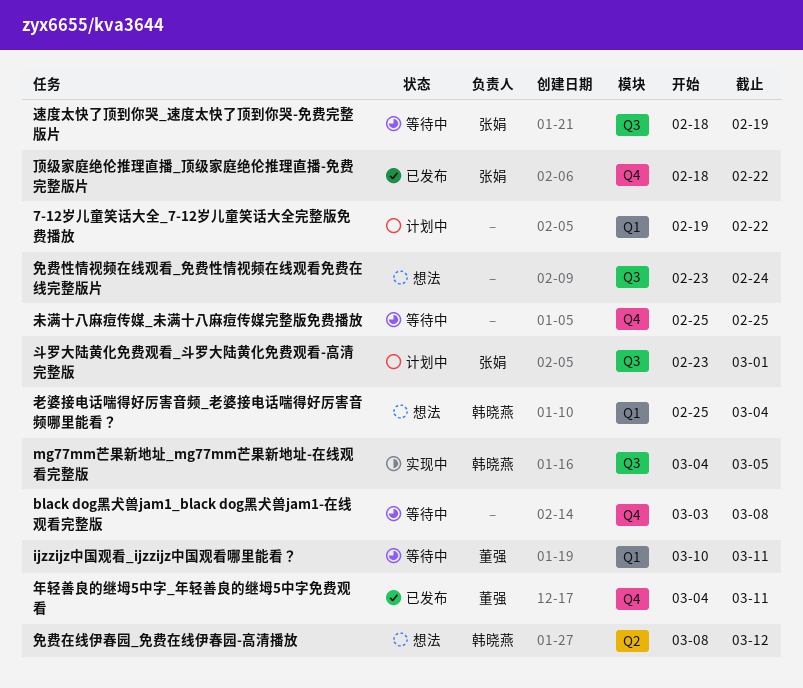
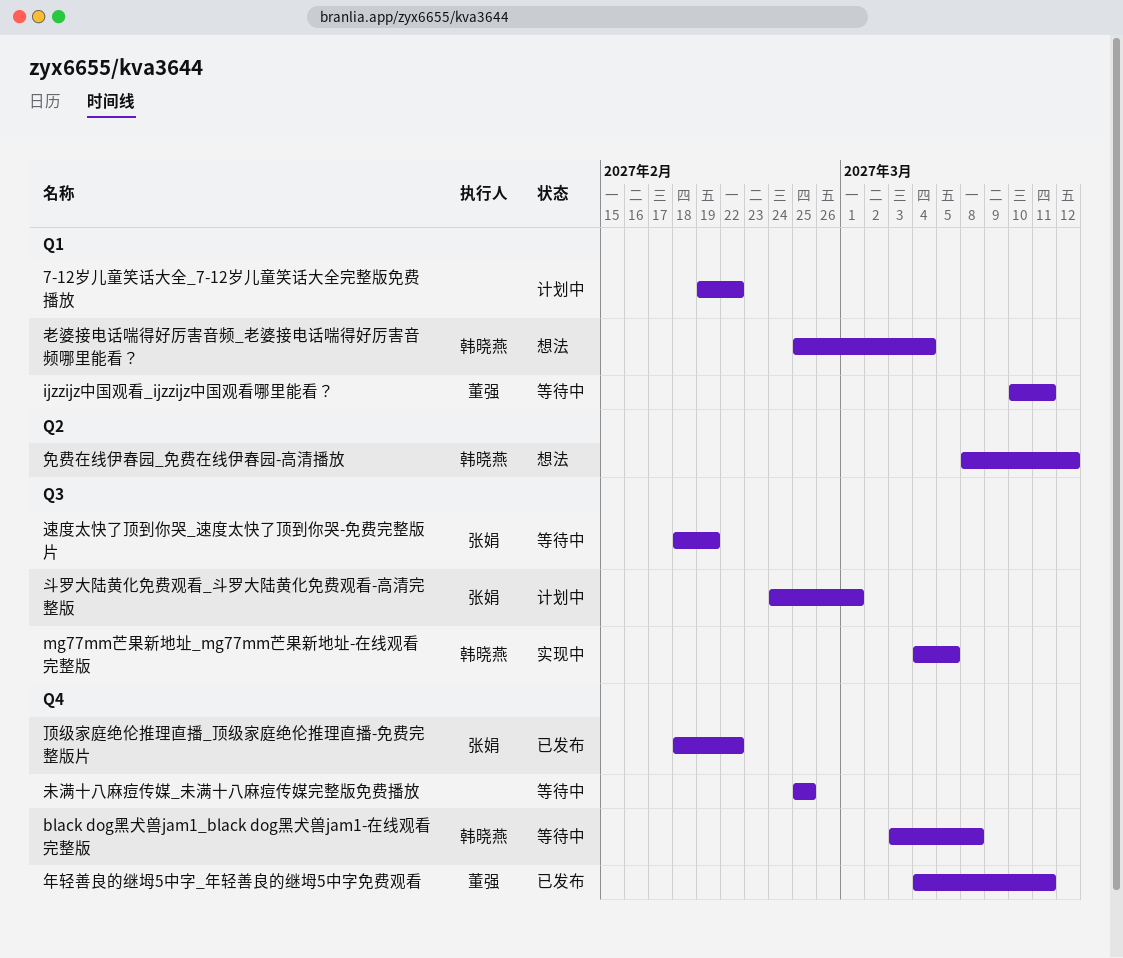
black dog黑犬兽jam1_black dog黑犬兽jam1-在线观看完整版, owner: none -> 韩晓燕
免费性情视频在线观看_免费性情视频在线观看免费在线完整版片: present -> none
斗罗大陆黄化免费观看_斗罗大陆黄化免费观看-高清完整版, start: Feb 23 -> Feb 24

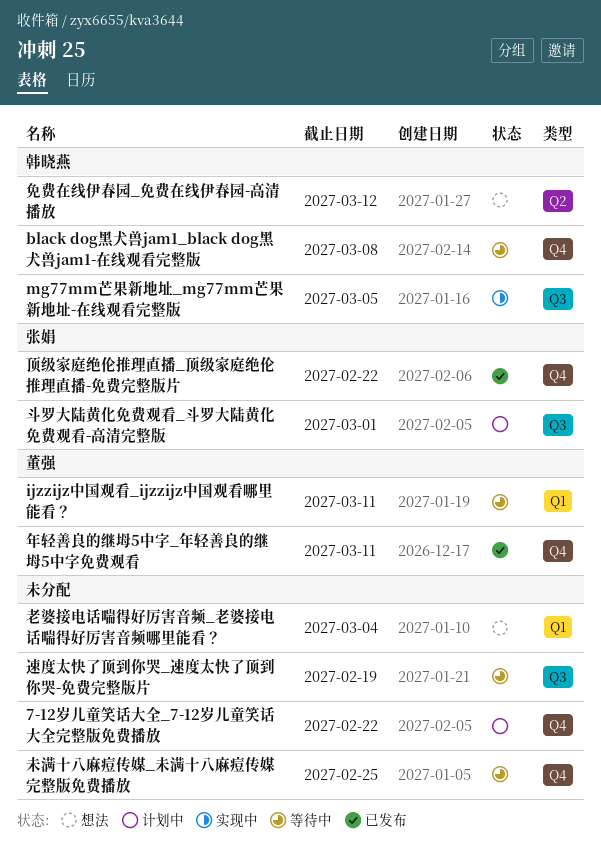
7-12岁儿童笑话大全_7-12岁儿童笑话大全完整版免费播放, label: Q1 -> Q4
老婆接电话喘得好厉害音频_老婆接电话喘得好厉害音频哪里能看？, owner: 韩晓燕 -> none
速度太快了顶到你哭_速度太快了顶到你哭-免费完整版片, owner: 张娟 -> none

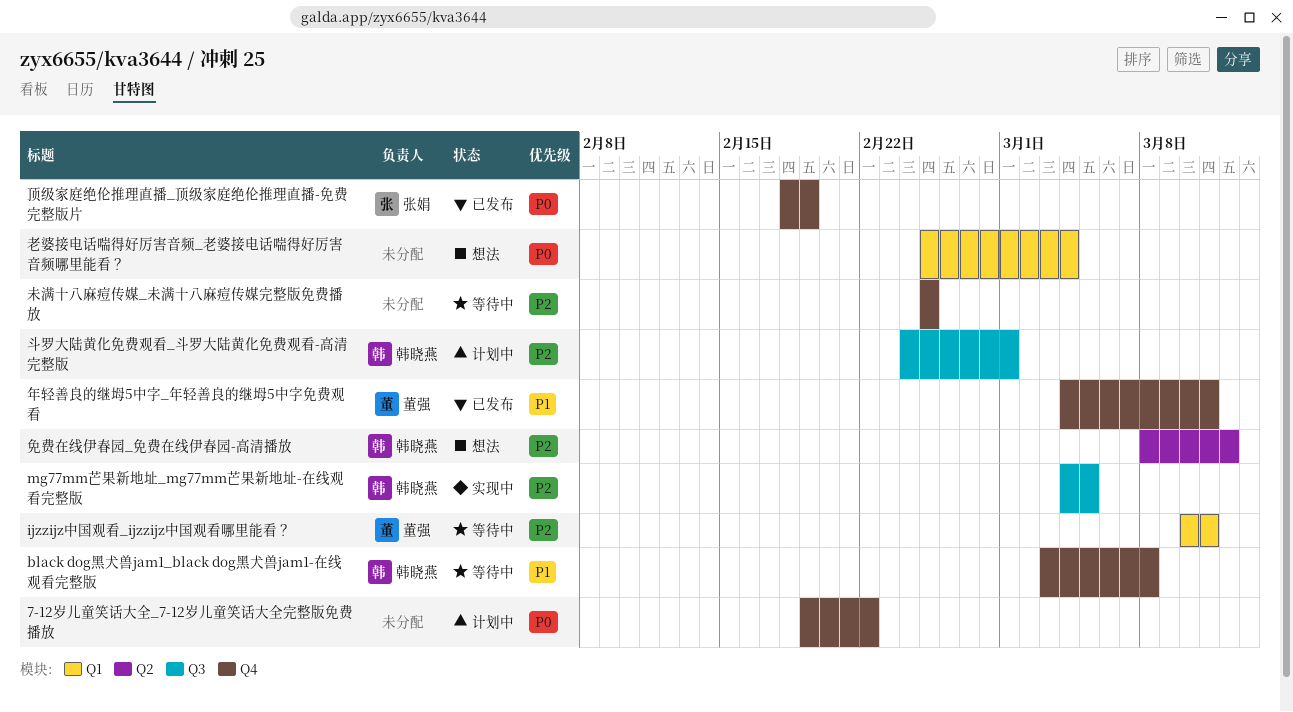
斗罗大陆黄化免费观看_斗罗大陆黄化免费观看-高清完整版, owner: 张娟 -> 韩晓燕
速度太快了顶到你哭_速度太快了顶到你哭-免费完整版片: present -> none
顶级家庭绝伦推理直播_顶级家庭绝伦推理直播-免费完整版片, due: Feb 22 -> Feb 19

